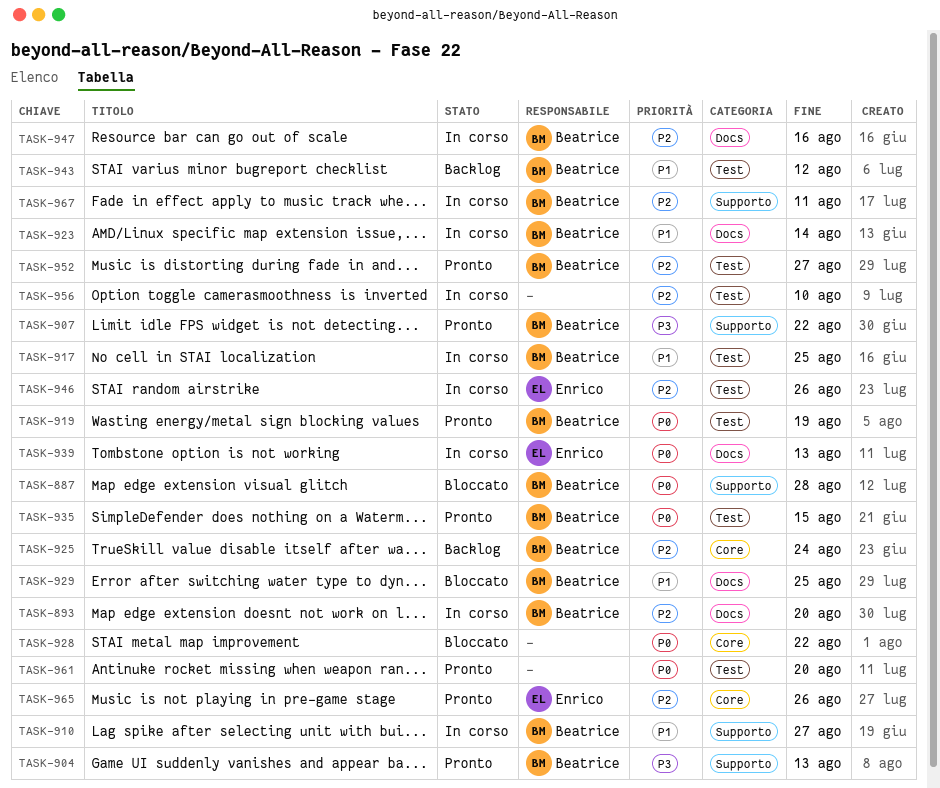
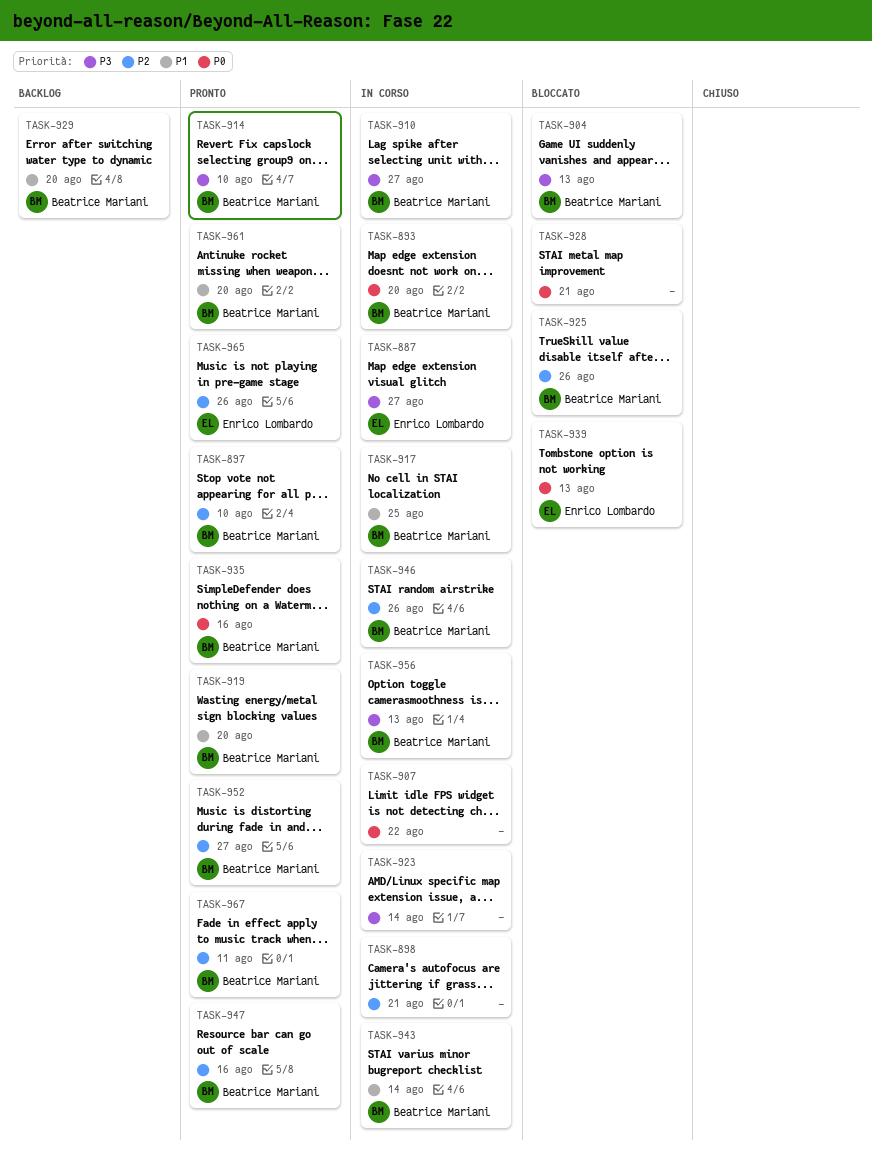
TASK-887, status: Bloccato -> In corso
TASK-887, owner: Beatrice Mariani -> Enrico Lombardo
TASK-887, priority: P0 -> P3
TASK-887, due: Aug 28 -> Aug 27
TASK-893, priority: P2 -> P0
TASK-897: none -> present
TASK-898: none -> present
TASK-904, status: Pronto -> Bloccato
TASK-907, status: Pronto -> In corso
TASK-907, owner: Beatrice Mariani -> none
TASK-907, priority: P3 -> P0
TASK-910, priority: P1 -> P3
TASK-914: none -> present
TASK-919, priority: P0 -> P1
TASK-919, due: Aug 19 -> Aug 20
TASK-923, owner: Beatrice Mariani -> none
TASK-923, priority: P1 -> P3
TASK-925, status: Backlog -> Bloccato
TASK-925, due: Aug 24 -> Aug 26
TASK-928, due: Aug 22 -> Aug 21
TASK-929, status: Bloccato -> Backlog
TASK-929, due: Aug 25 -> Aug 20
TASK-935, due: Aug 15 -> Aug 16
TASK-939, status: In corso -> Bloccato
TASK-943, status: Backlog -> In corso
TASK-943, due: Aug 12 -> Aug 14
TASK-946, owner: Enrico Lombardo -> Beatrice Mariani
TASK-947, status: In corso -> Pronto
TASK-956, owner: none -> Beatrice Mariani
TASK-956, priority: P2 -> P3
TASK-956, due: Aug 10 -> Aug 13
TASK-961, owner: none -> Beatrice Mariani
TASK-961, priority: P0 -> P1
TASK-967, status: In corso -> Pronto

